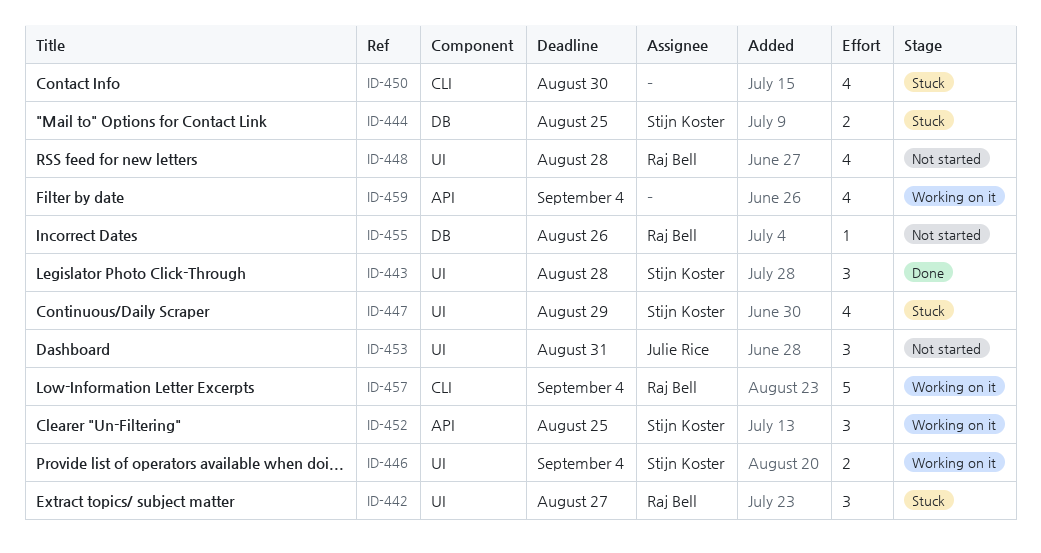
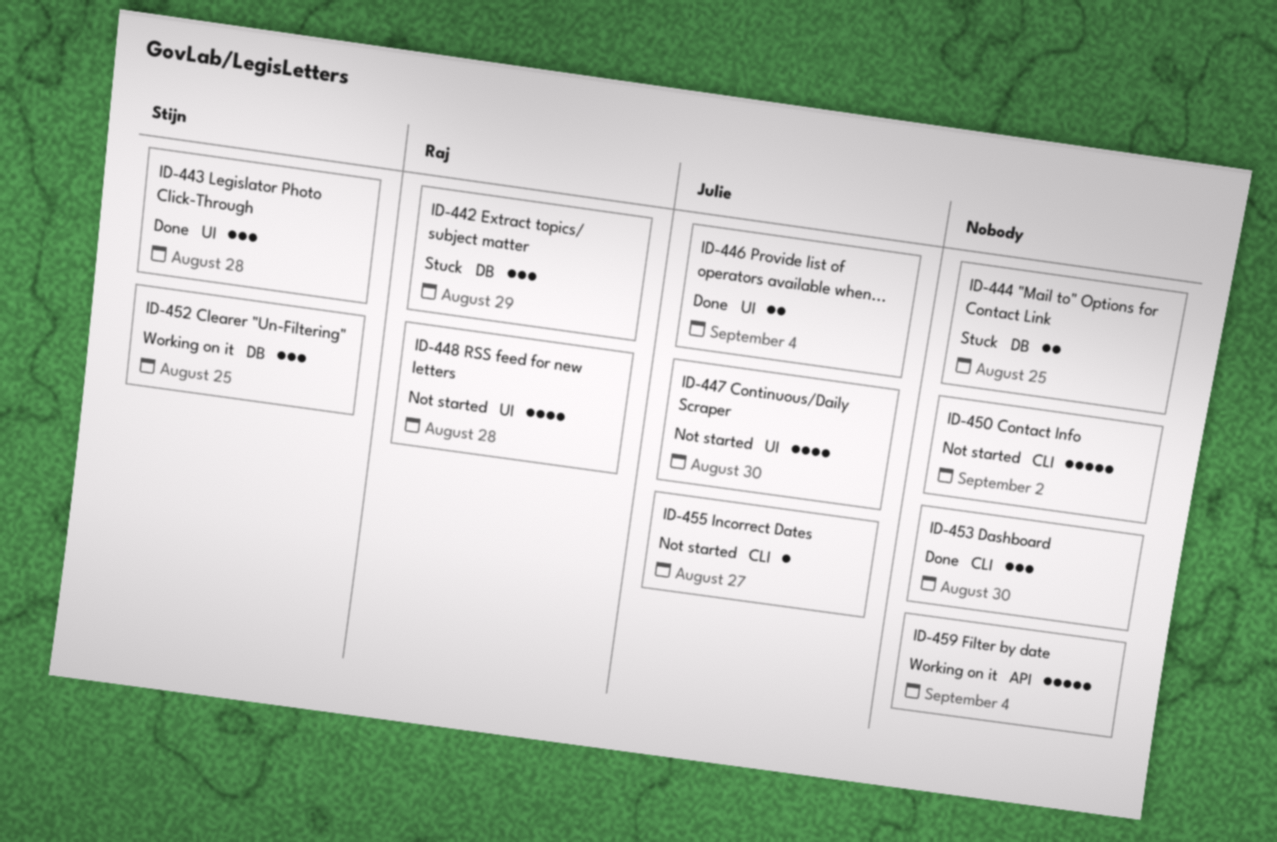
ID-442, label: UI -> DB
ID-442, due: Aug 27 -> Aug 29
ID-444, owner: Stijn Koster -> none
ID-446, status: Working on it -> Done
ID-446, owner: Stijn Koster -> Julie Rice
ID-447, status: Stuck -> Not started
ID-447, owner: Stijn Koster -> Julie Rice
ID-447, due: Aug 29 -> Aug 30
ID-450, status: Stuck -> Not started
ID-450, estimate: 4 -> 5
ID-450, due: Aug 30 -> Sep 2
ID-452, label: API -> DB
ID-453, status: Not started -> Done
ID-453, owner: Julie Rice -> none
ID-453, label: UI -> CLI
ID-453, due: Aug 31 -> Aug 30
ID-455, owner: Raj Bell -> Julie Rice
ID-455, label: DB -> CLI
ID-455, due: Aug 26 -> Aug 27
ID-457: present -> none
ID-459, estimate: 4 -> 5

